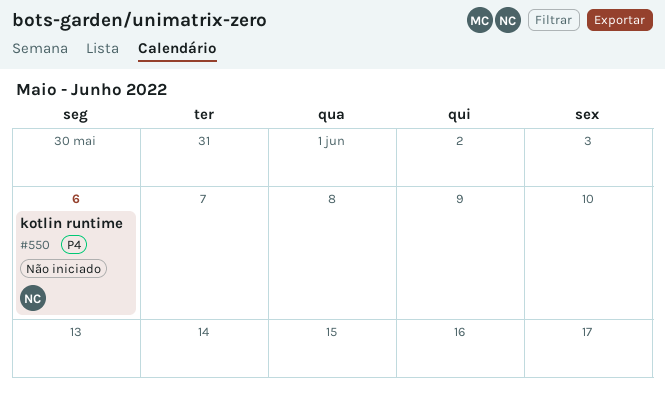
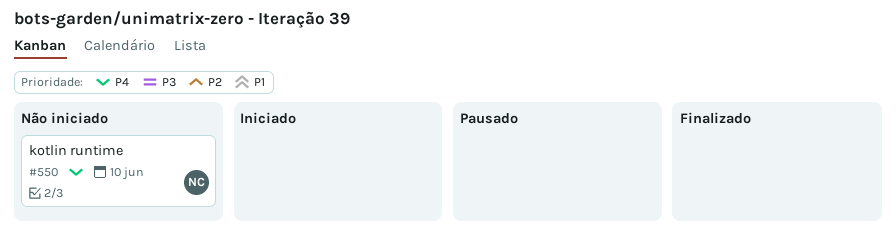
#550, due: Jun 6 -> Jun 10

